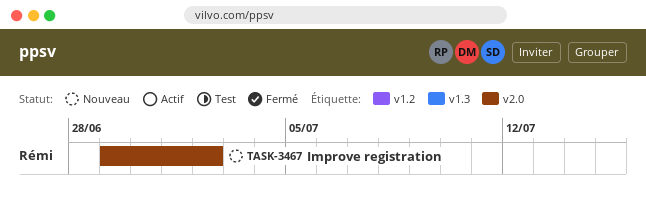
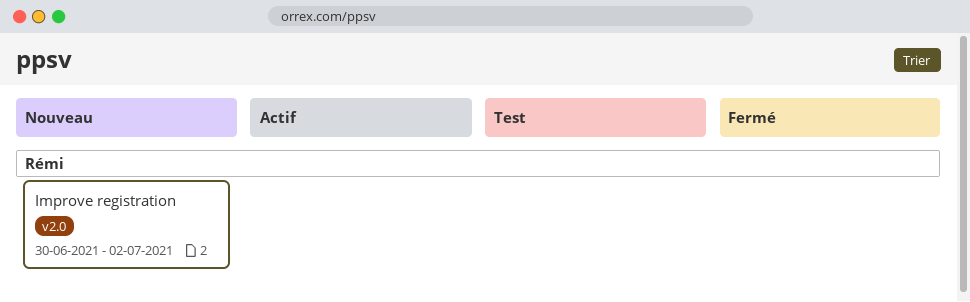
Improve registration, start: Jun 29 -> Jun 30

